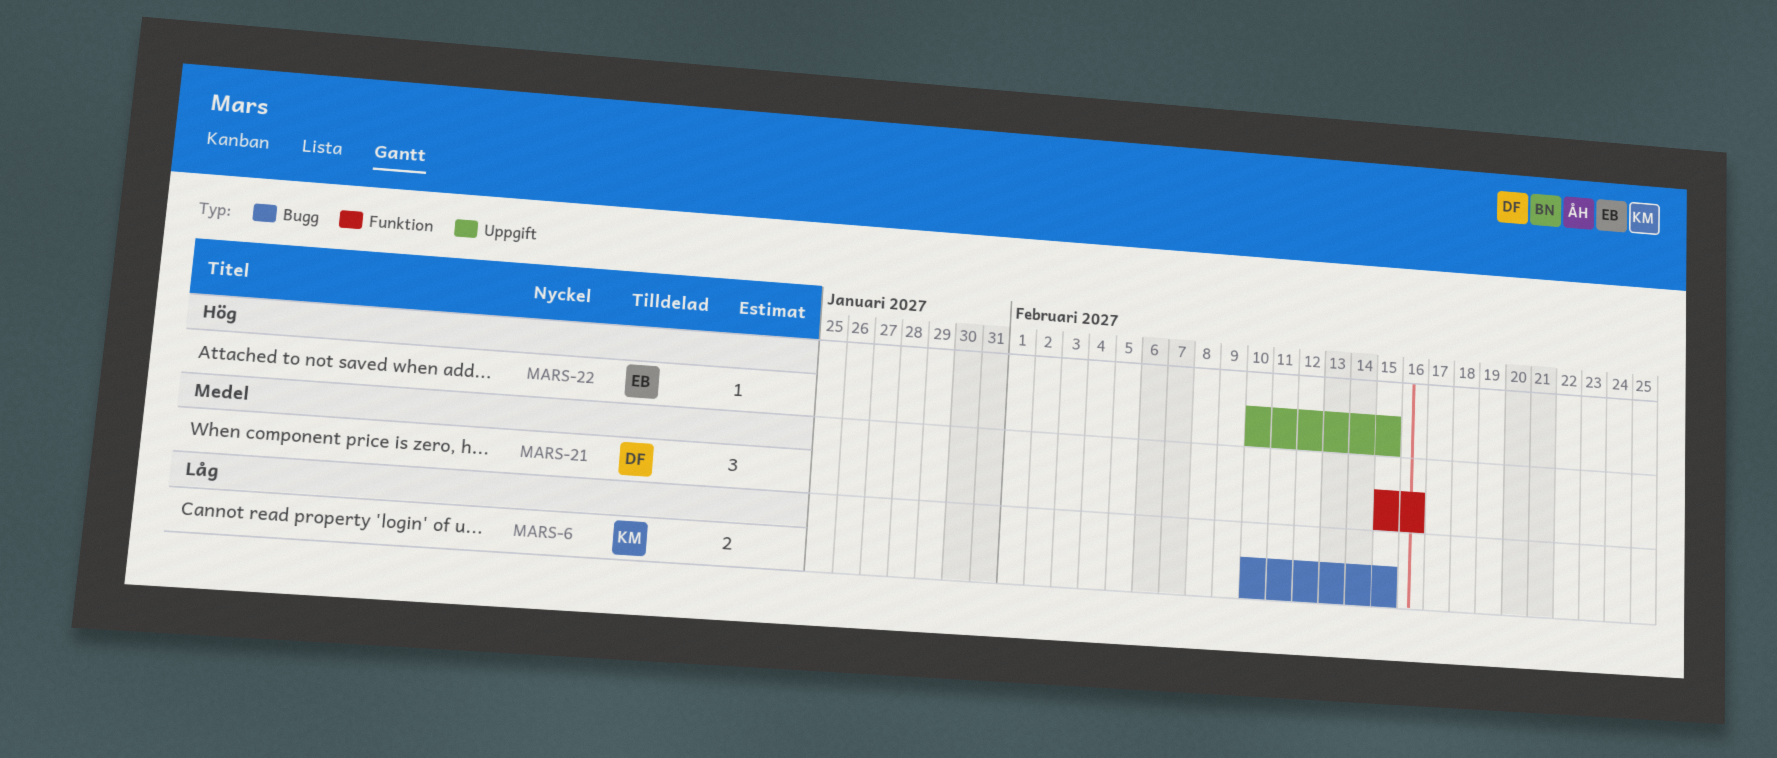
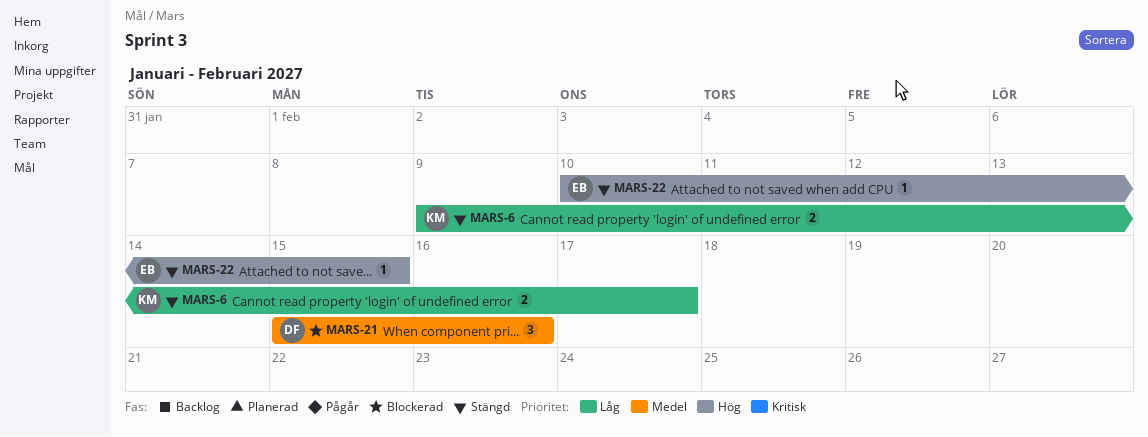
MARS-6, start: Feb 10 -> Feb 9
MARS-6, due: Feb 15 -> Feb 17

